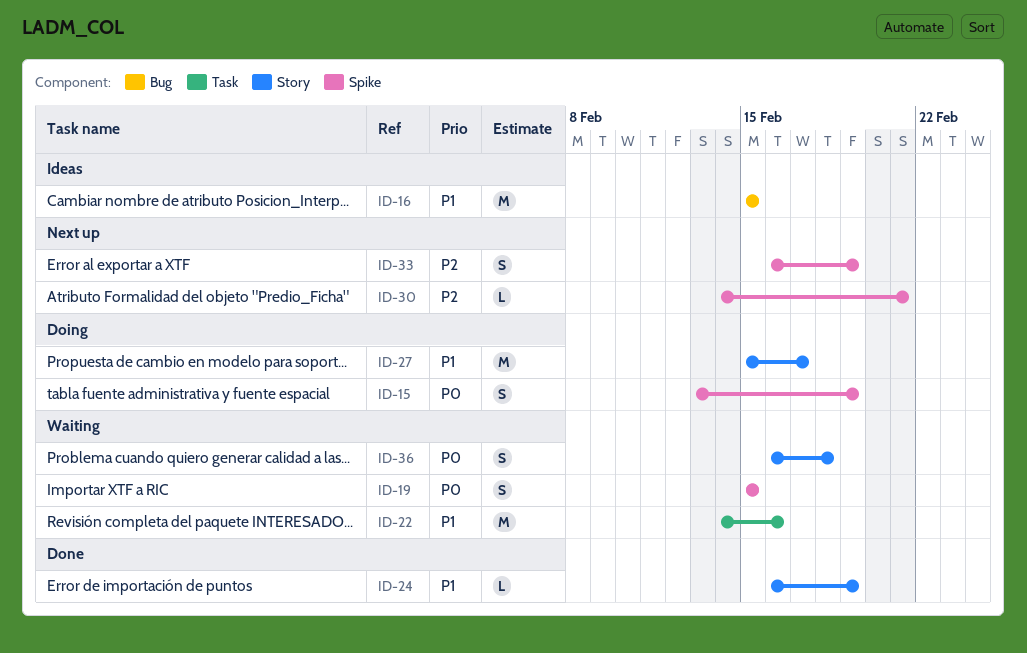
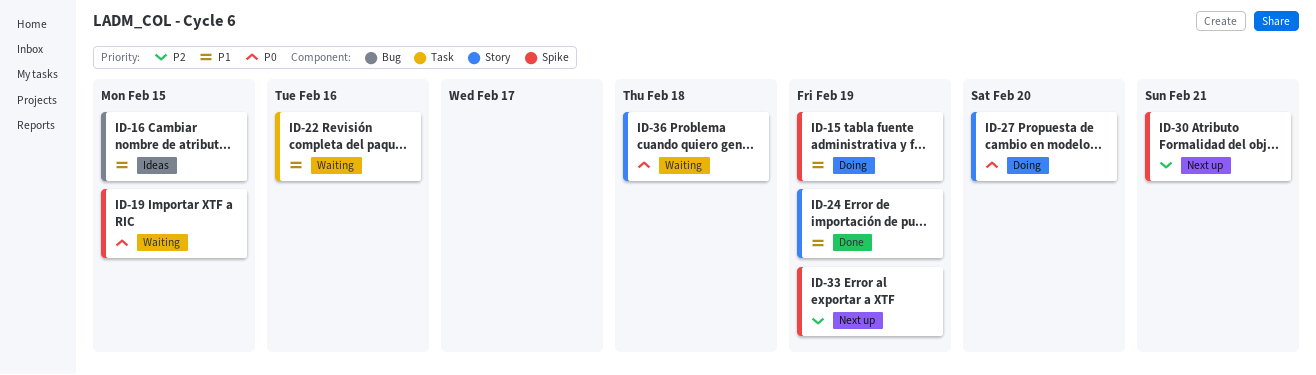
ID-15, priority: P0 -> P1
ID-27, priority: P1 -> P0
ID-27, due: Feb 17 -> Feb 20

